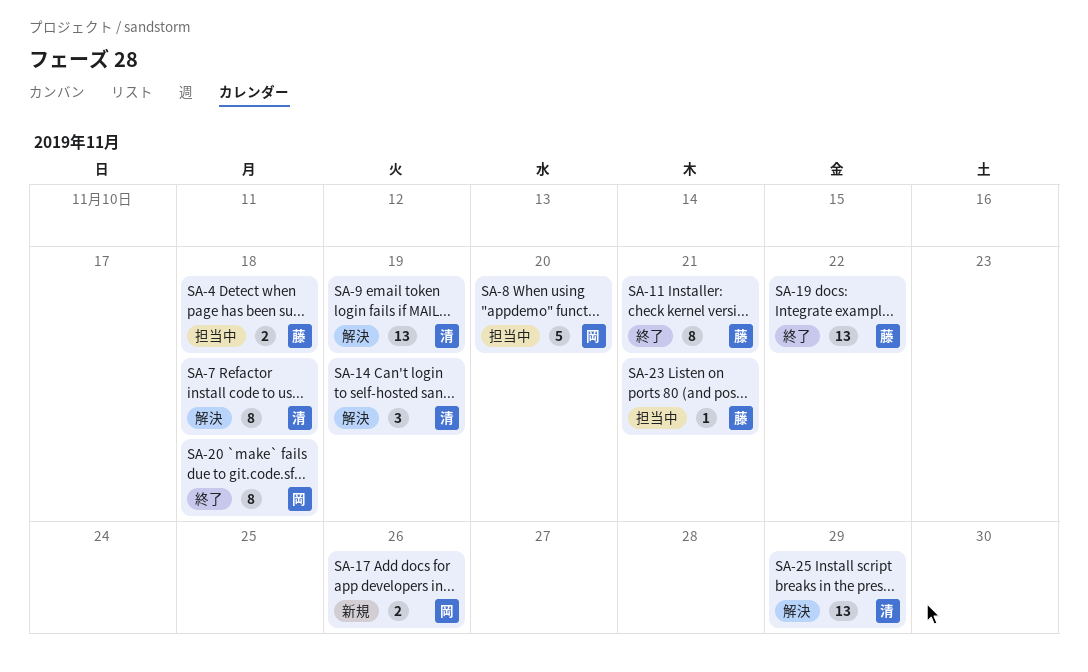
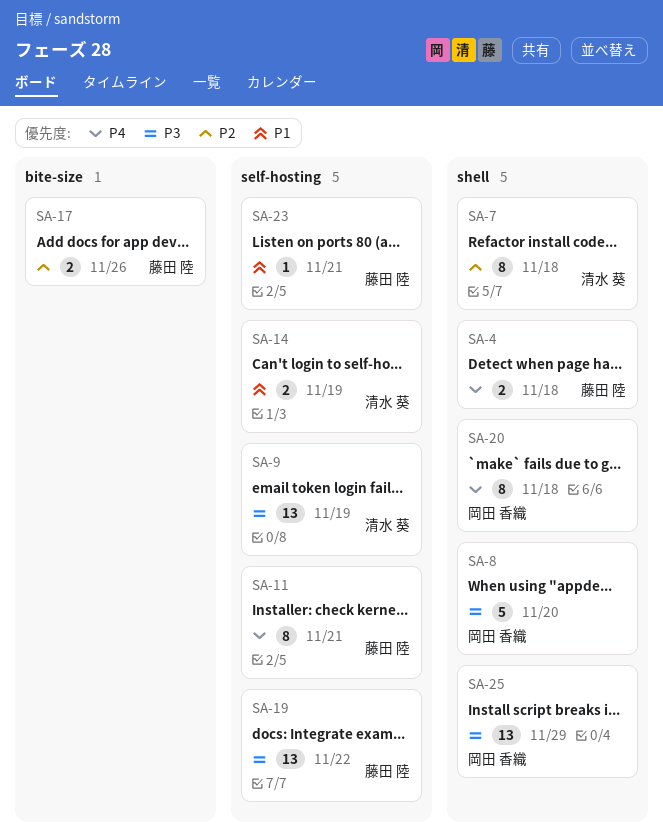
SA-14, estimate: 3 -> 2
SA-17, owner: 岡田 香織 -> 藤田 陸
SA-25, owner: 清水 葵 -> 岡田 香織

